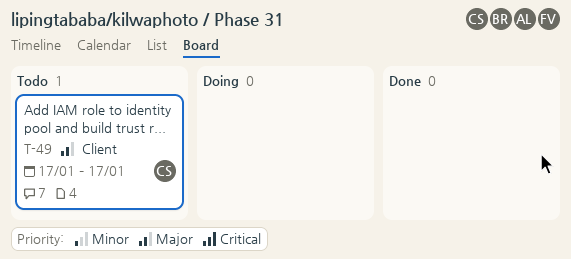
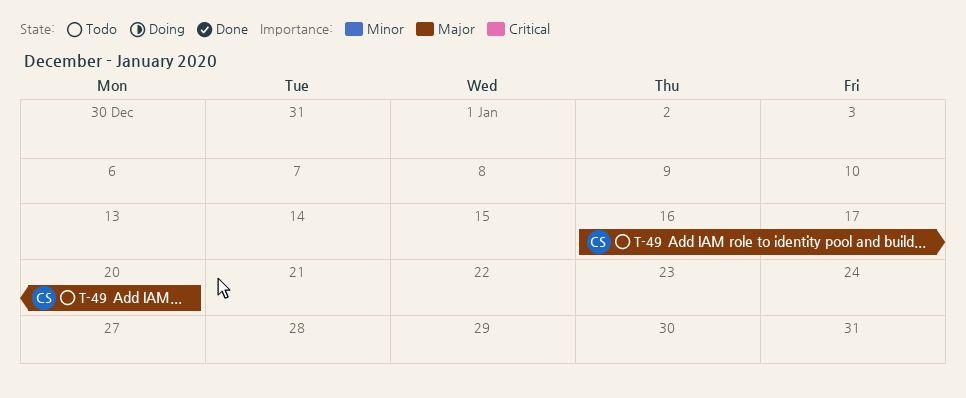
T-49, start: Jan 17 -> Jan 16
T-49, due: Jan 17 -> Jan 20

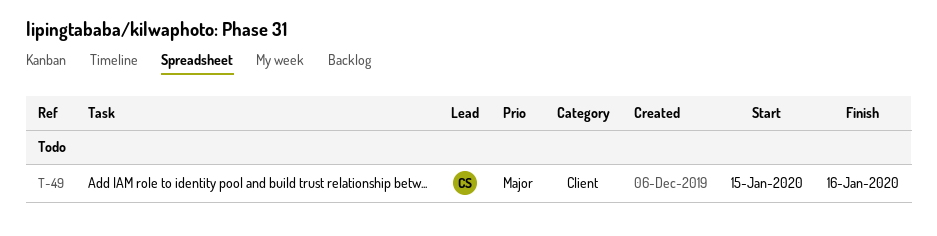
T-49, start: Jan 16 -> Jan 15
T-49, due: Jan 20 -> Jan 16

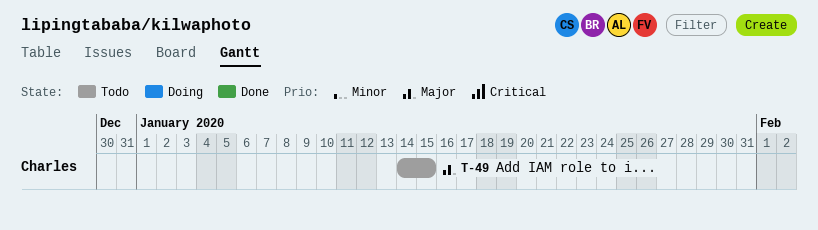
T-49, start: Jan 15 -> Jan 14
T-49, due: Jan 16 -> Jan 15

